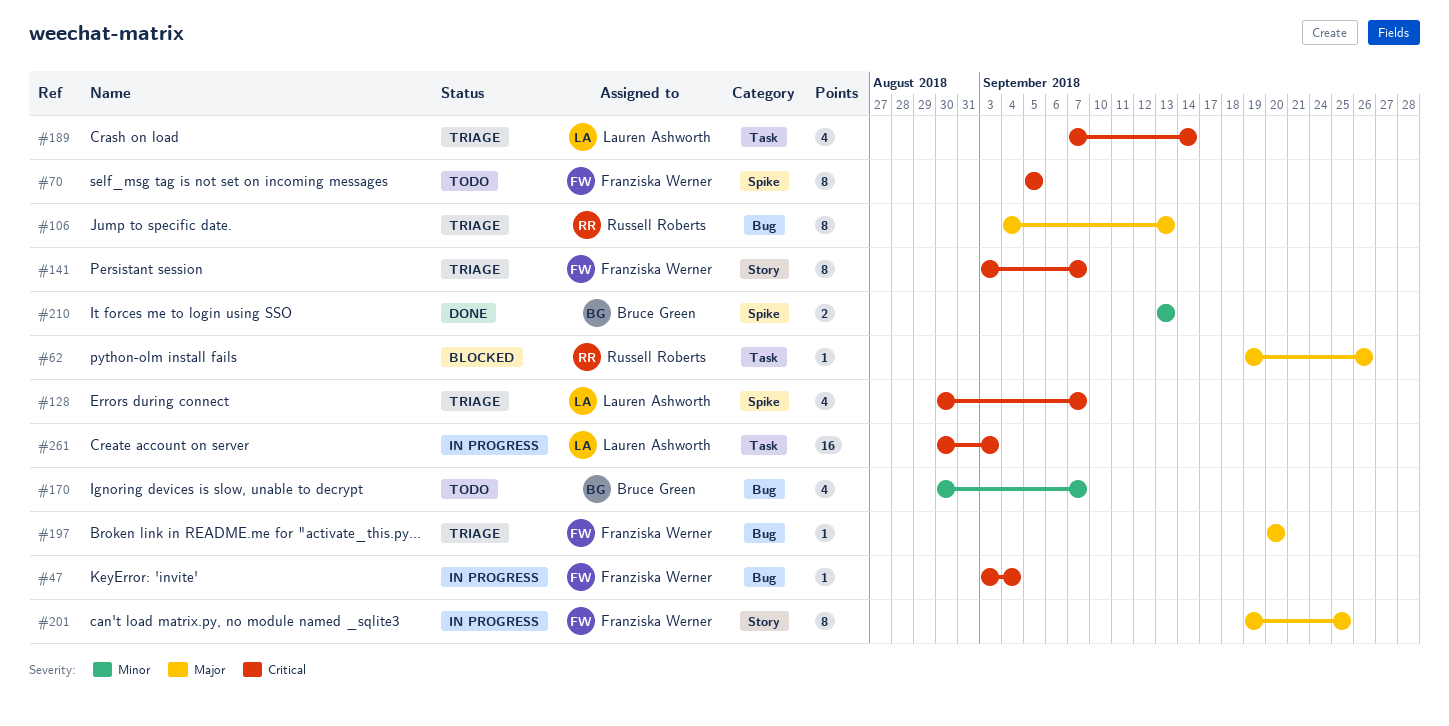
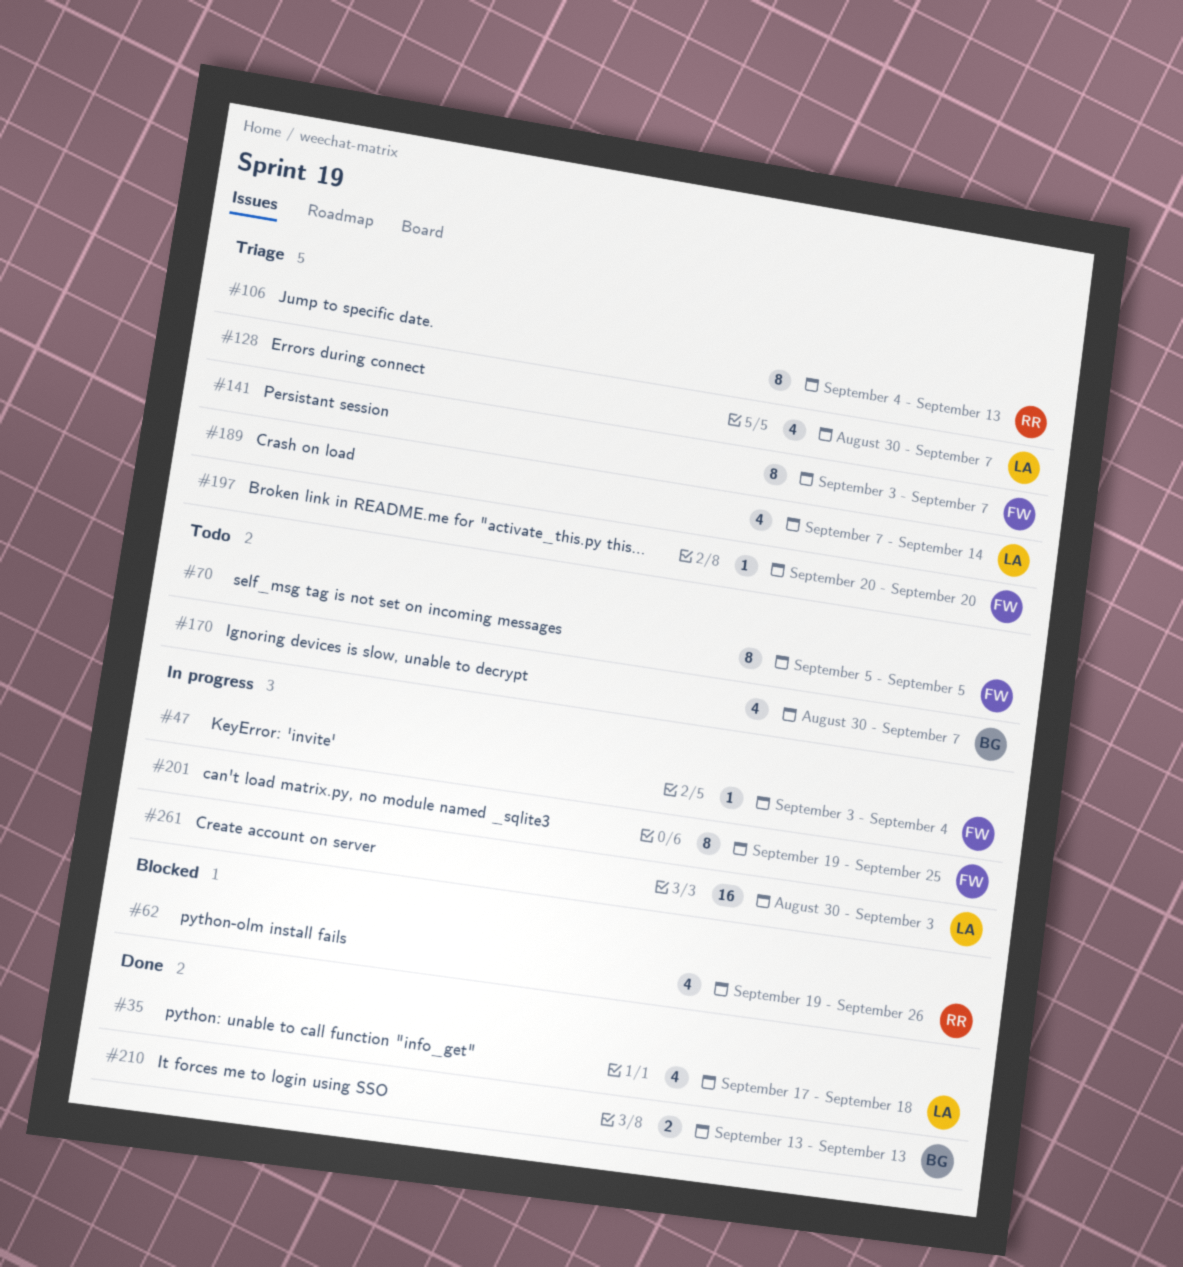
#35: none -> present
#62, estimate: 1 -> 4

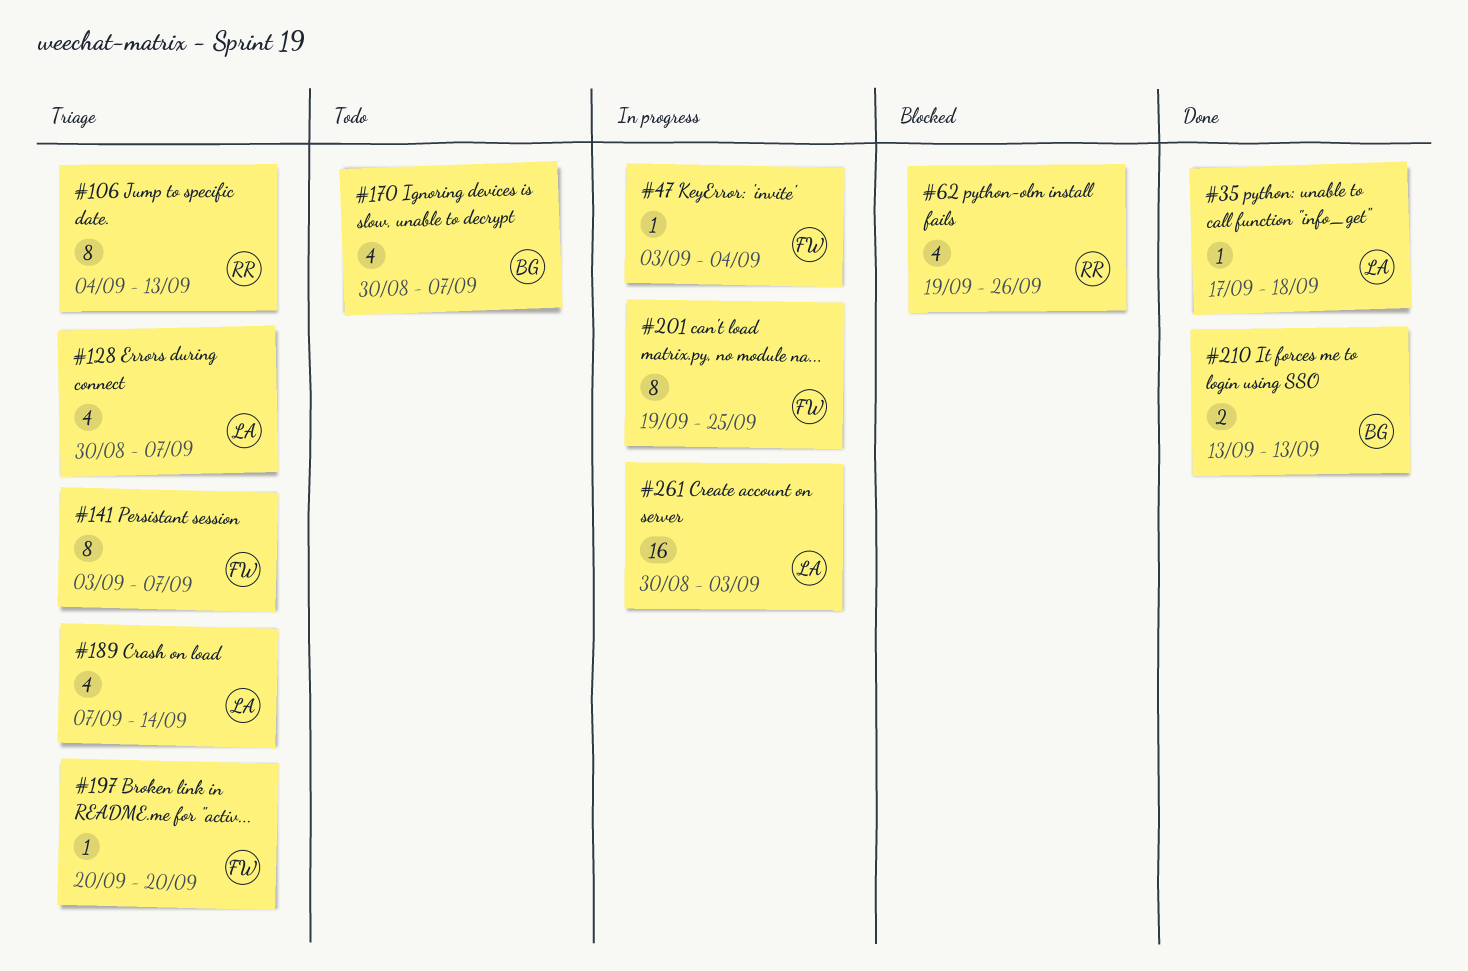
#35, estimate: 4 -> 1
#70: present -> none

